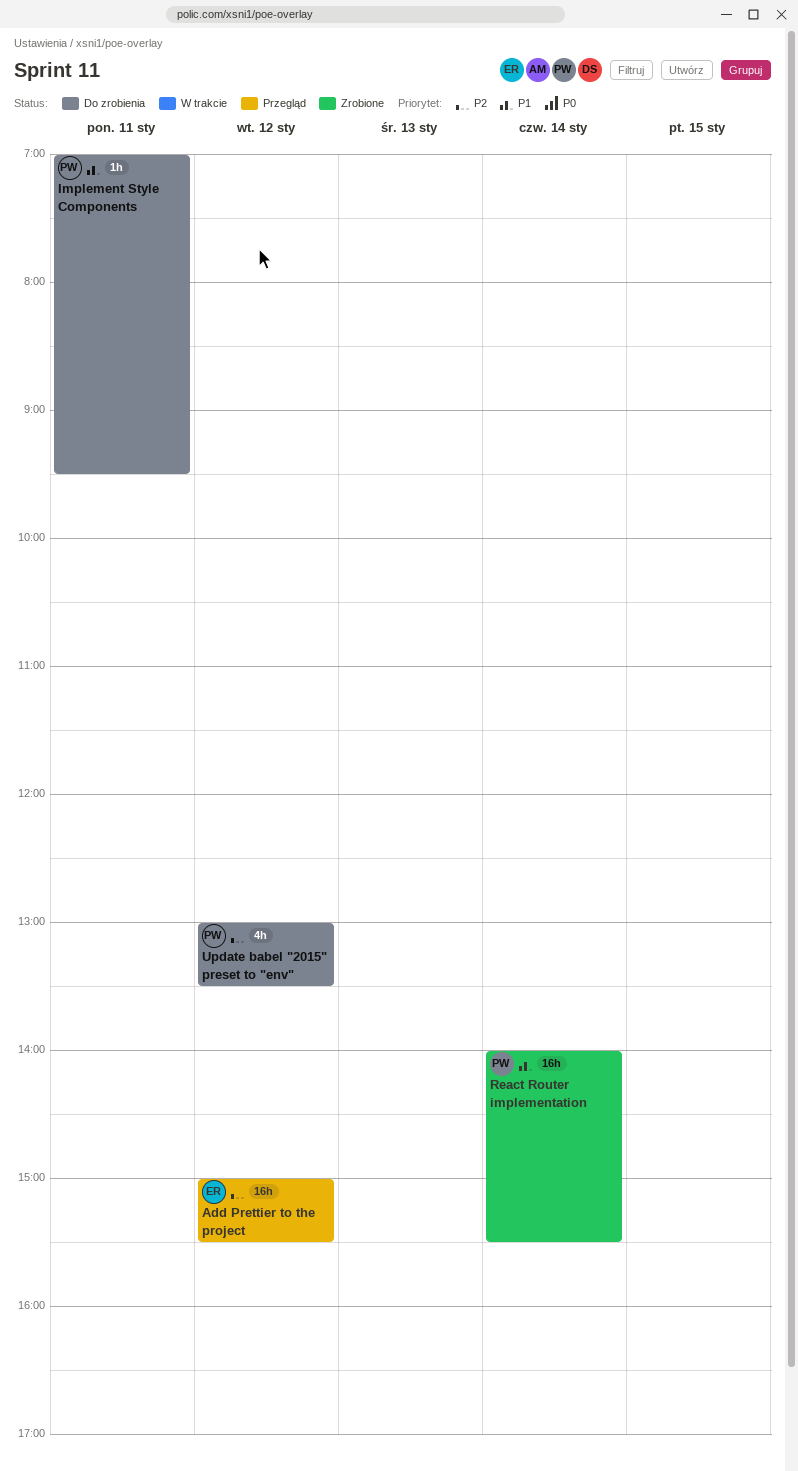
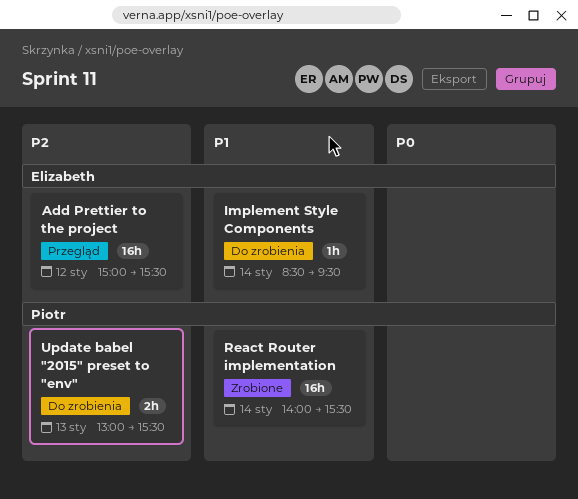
Implement Style Components, owner: Piotr -> Elizabeth
Implement Style Components, day: Jan 11 -> Jan 14
Implement Style Components, begins: 07:00 -> 08:30
Update babel "2015" preset to "env", estimate: 4h -> 2h
Update babel "2015" preset to "env", day: Jan 12 -> Jan 13
Update babel "2015" preset to "env", ends: 13:30 -> 15:30

